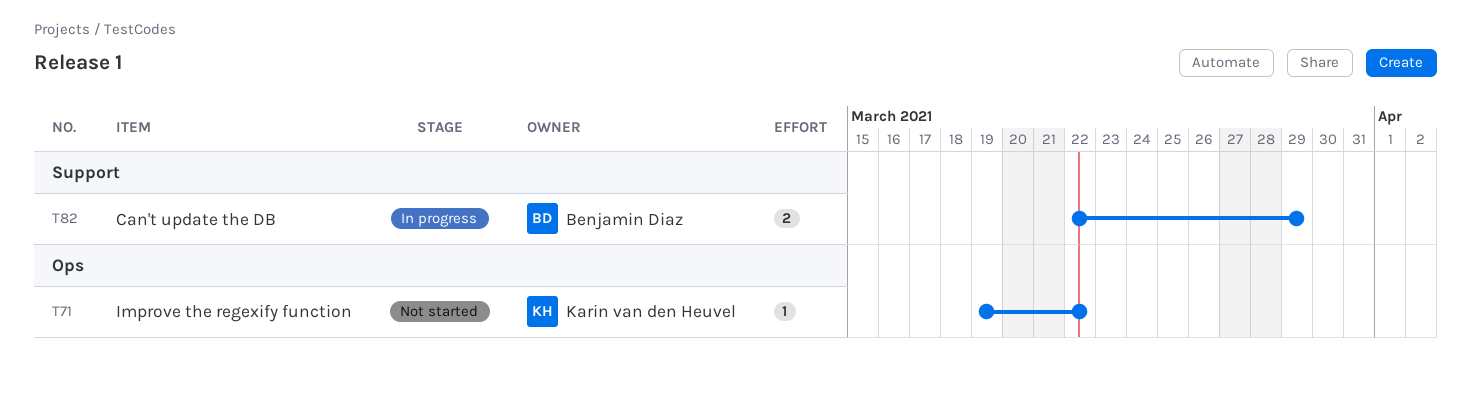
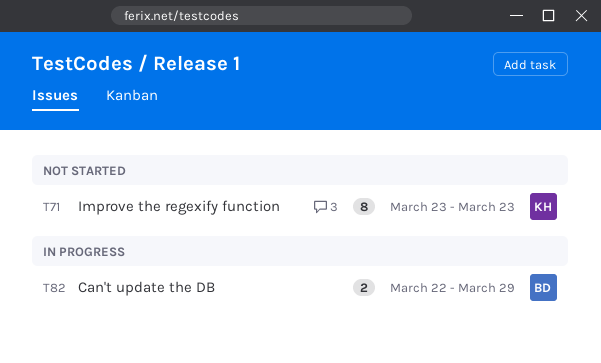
T71, estimate: 1 -> 8
T71, start: Mar 19 -> Mar 23
T71, due: Mar 22 -> Mar 23

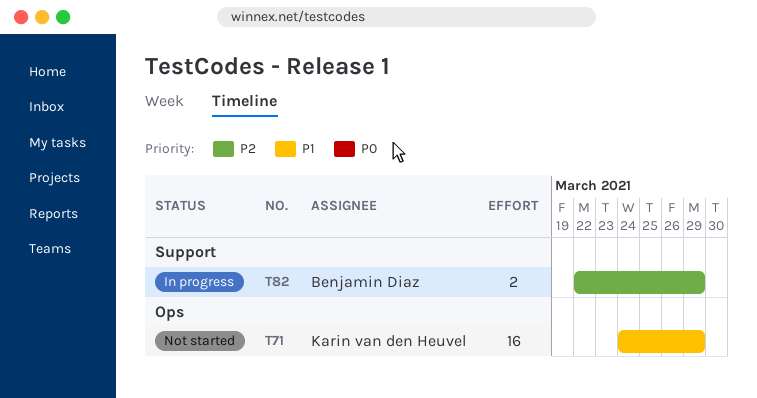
T71, estimate: 8 -> 16
T71, start: Mar 23 -> Mar 24
T71, due: Mar 23 -> Mar 29

